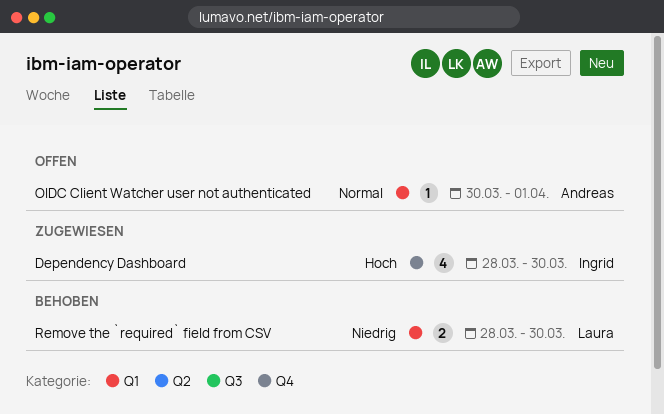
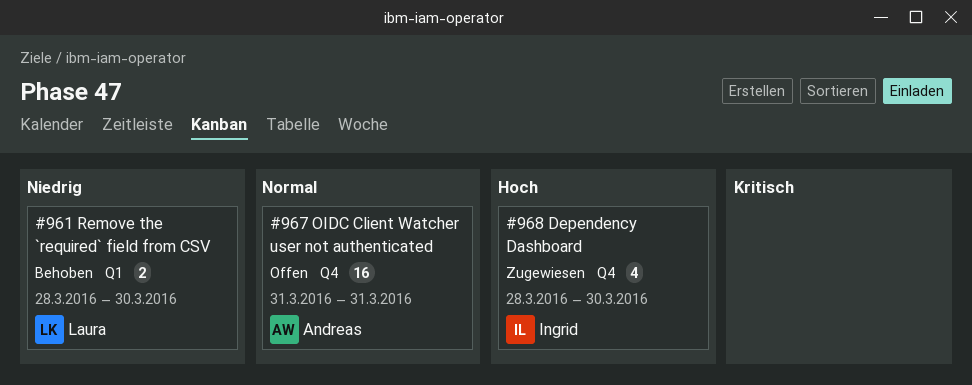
OIDC Client Watcher user not authenticated, label: Q1 -> Q4
OIDC Client Watcher user not authenticated, estimate: 1 -> 16
OIDC Client Watcher user not authenticated, start: Mar 30 -> Mar 31
OIDC Client Watcher user not authenticated, due: Apr 1 -> Mar 31

